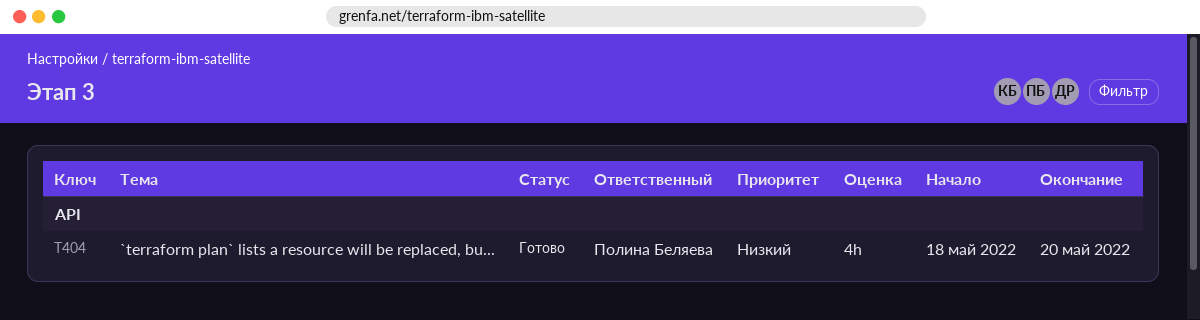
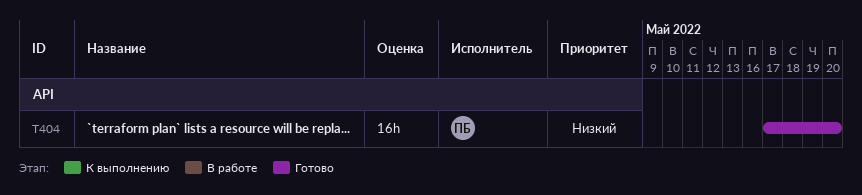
T404, estimate: 4h -> 16h
T404, start: May 18 -> May 17

